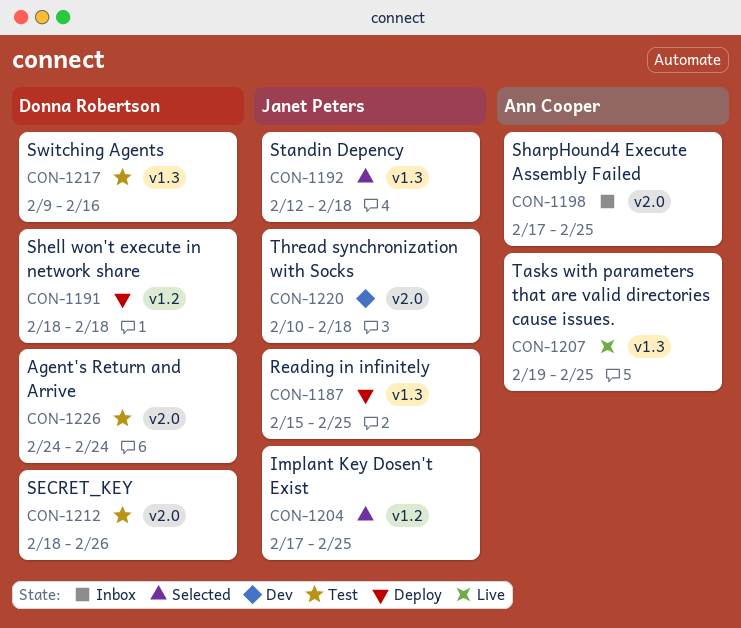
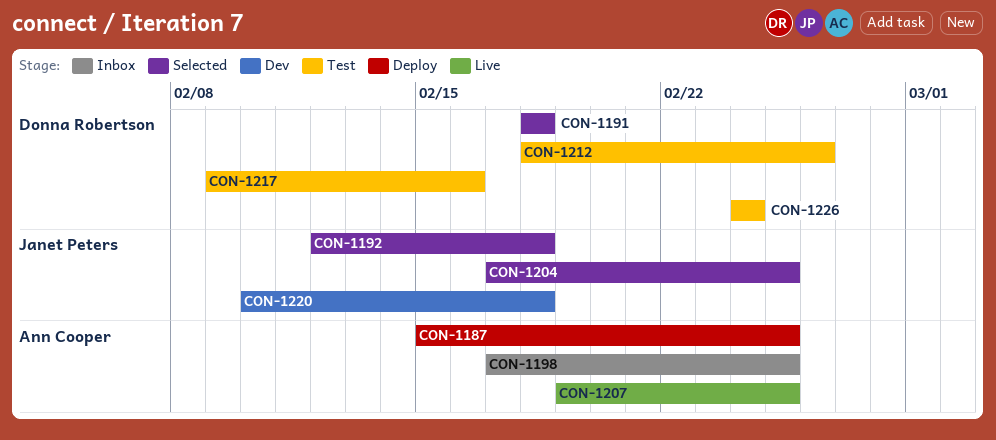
CON-1187, owner: Janet Peters -> Ann Cooper
CON-1191, status: Deploy -> Selected

